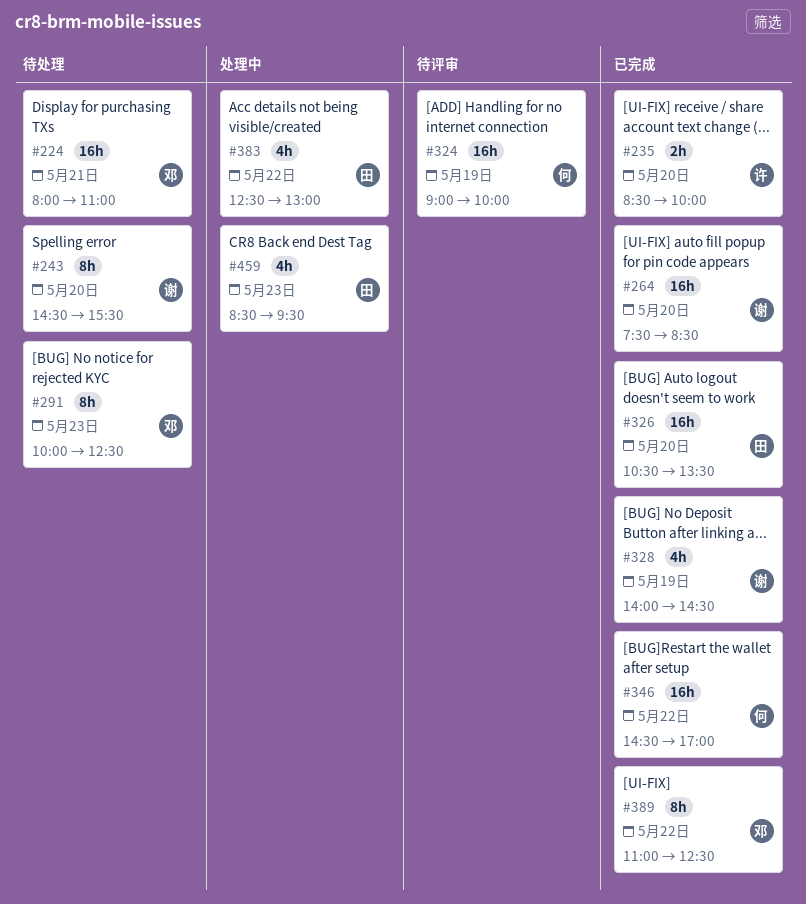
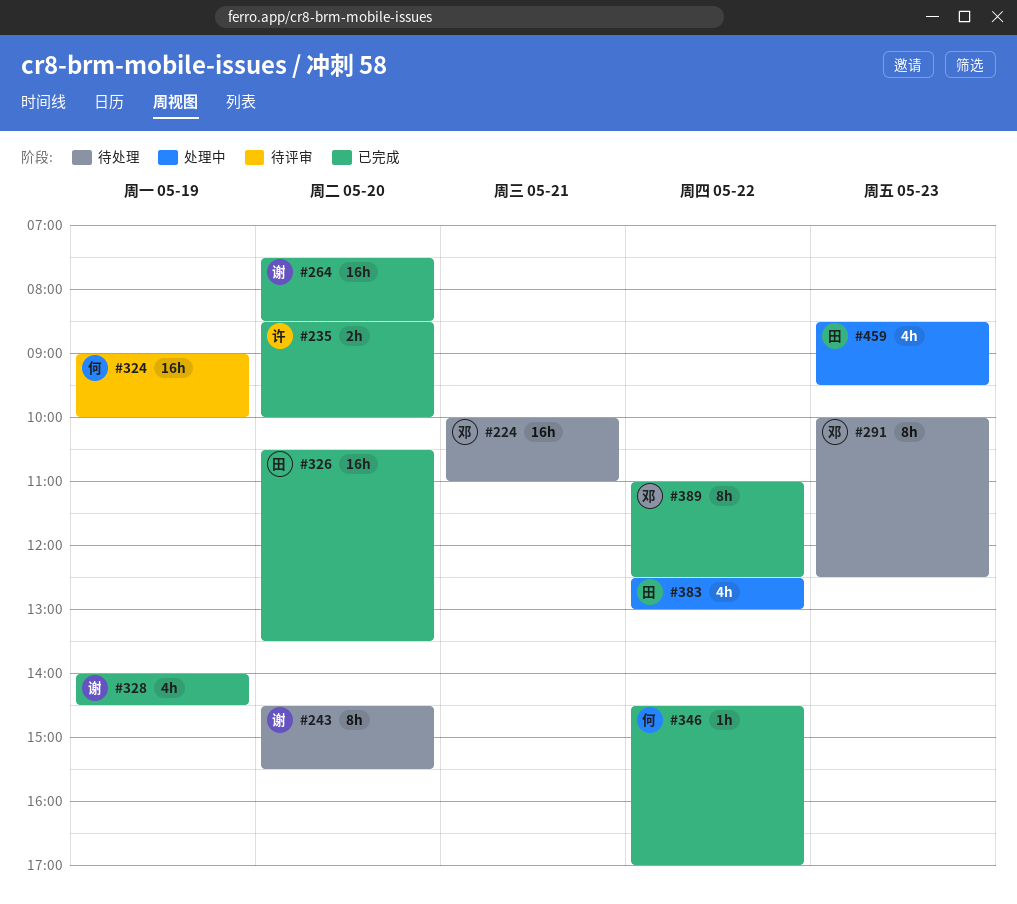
#224, begins: 08:00 -> 10:00
#346, estimate: 16h -> 1h

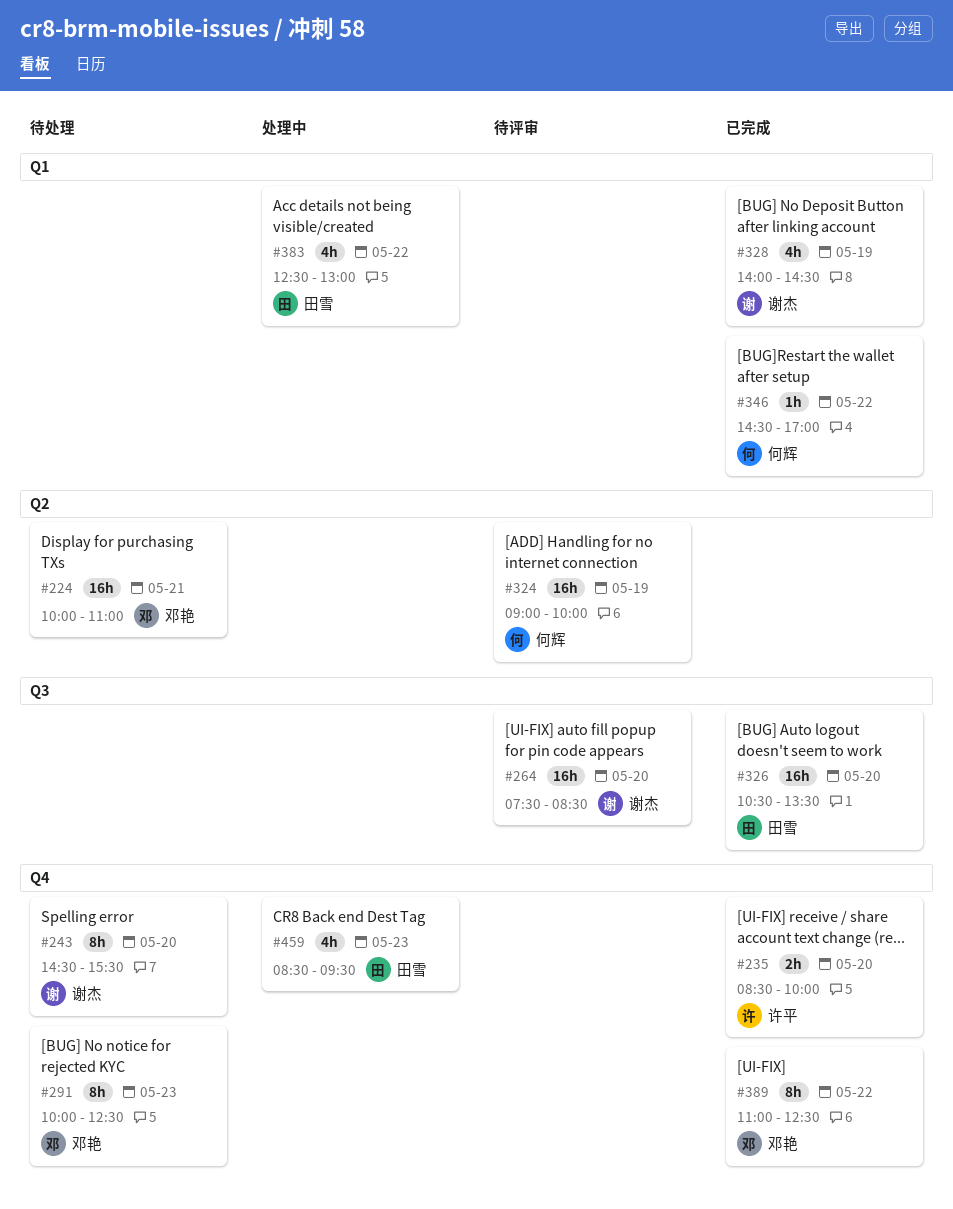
#264, status: 已完成 -> 待评审

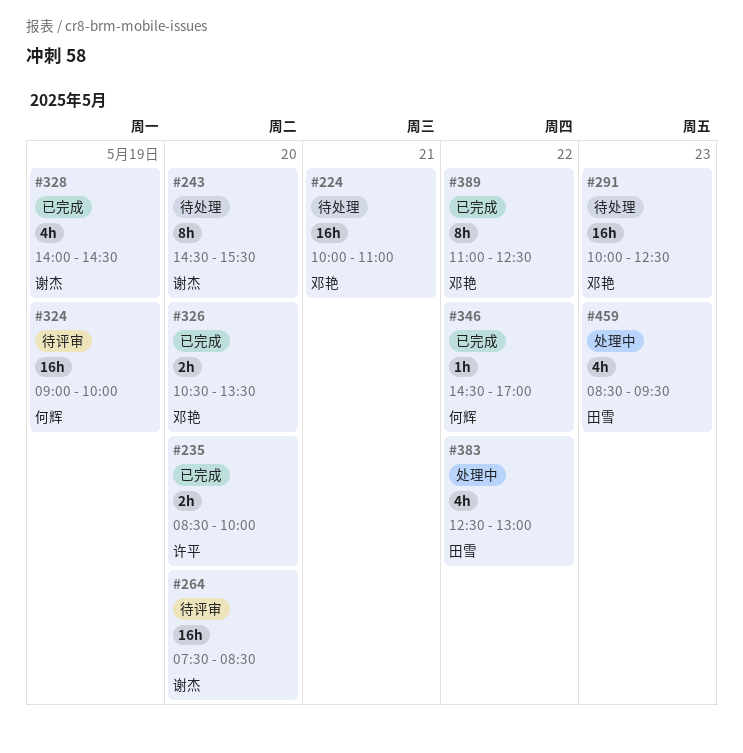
#291, estimate: 8h -> 16h
#326, owner: 田雪 -> 邓艳
#326, estimate: 16h -> 2h

